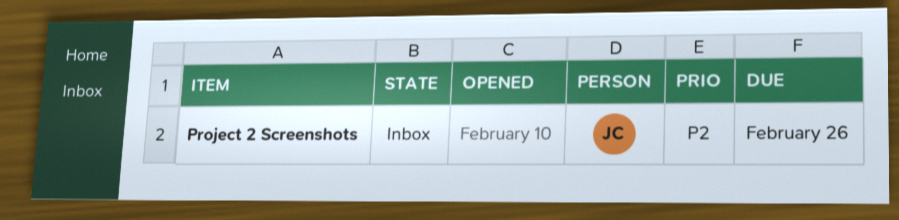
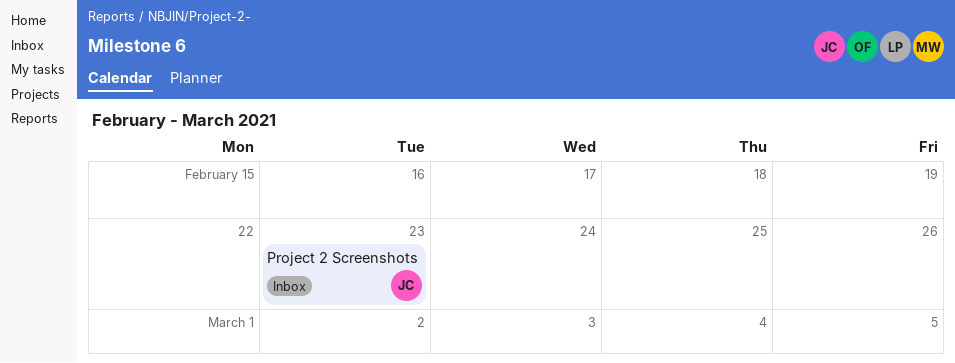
Project 2 Screenshots, due: Feb 26 -> Feb 23

